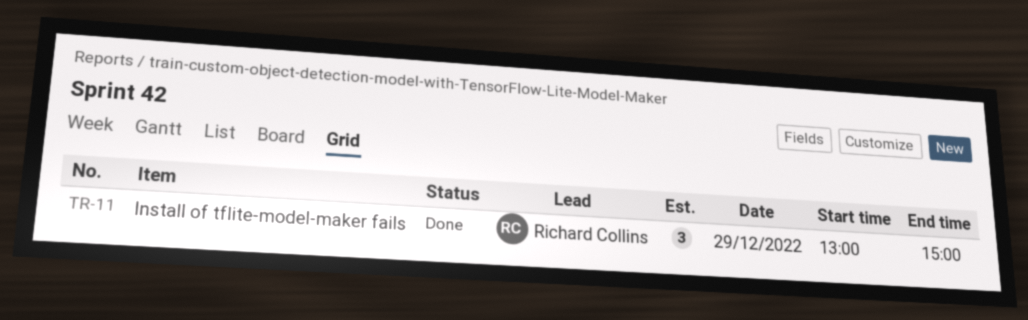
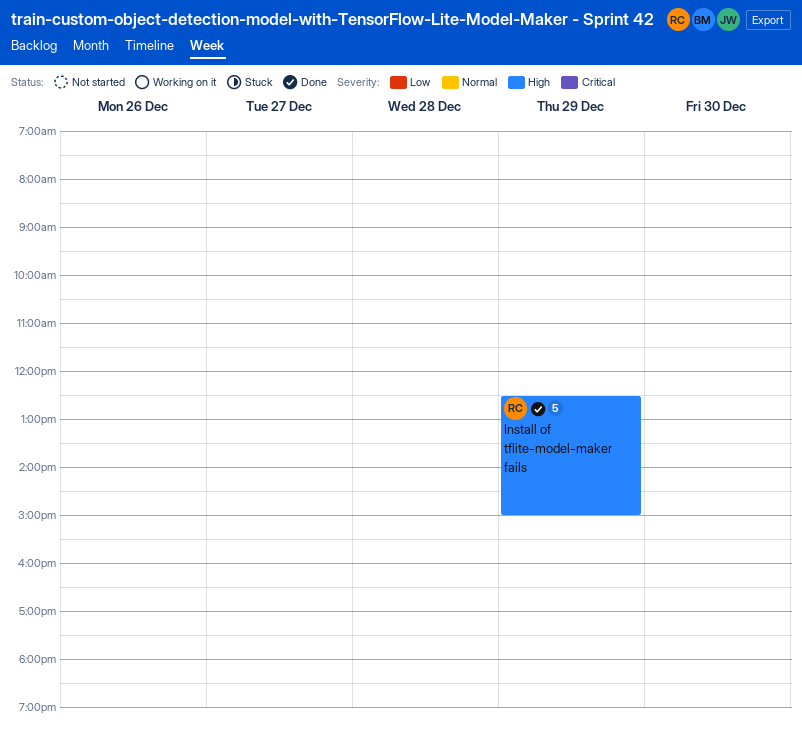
Install of tflite-model-maker fails, estimate: 3 -> 5
Install of tflite-model-maker fails, begins: 13:00 -> 12:30

